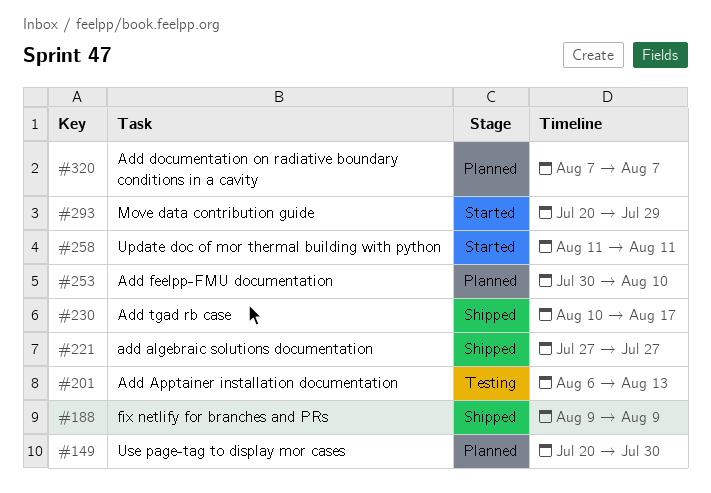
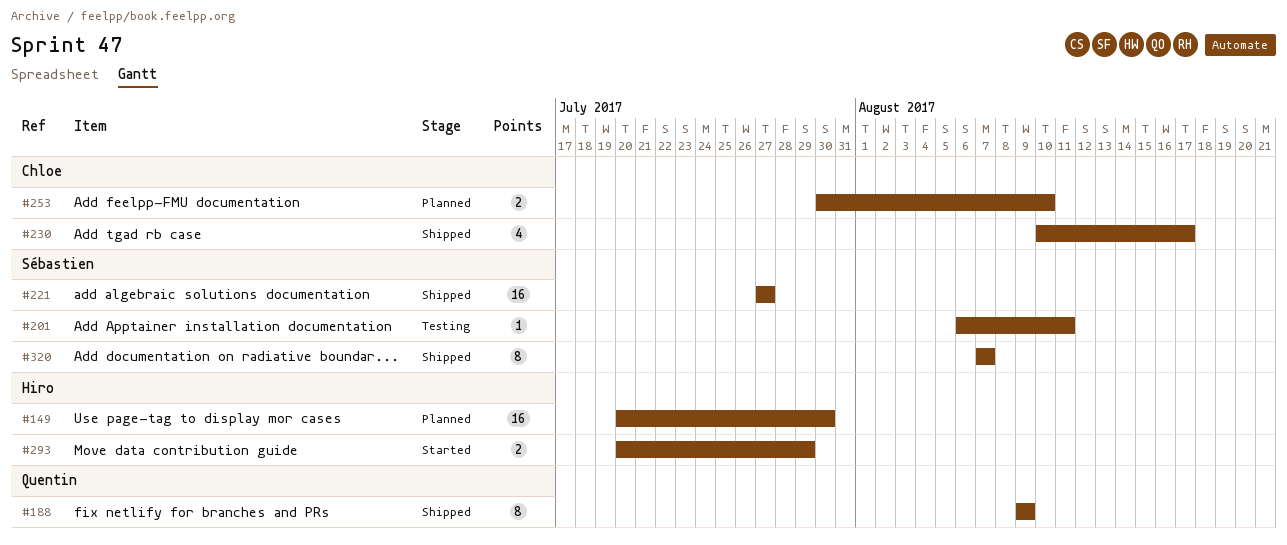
#201, due: Aug 13 -> Aug 11
#258: present -> none
#320, status: Planned -> Shipped

